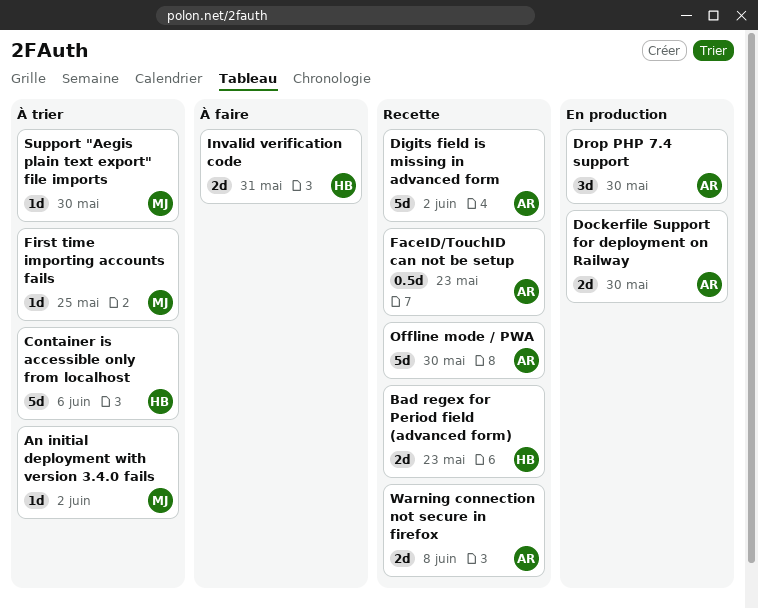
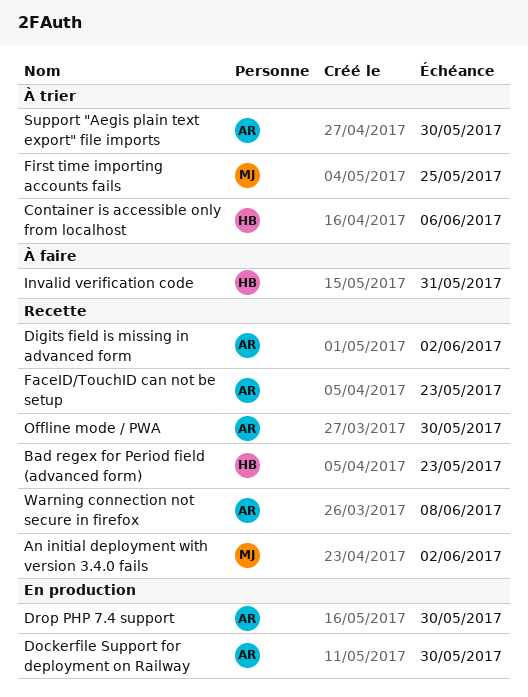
An initial deployment with version 3.4.0 fails, status: À trier -> Recette
Support "Aegis plain text export" file imports, owner: MJ -> AR

